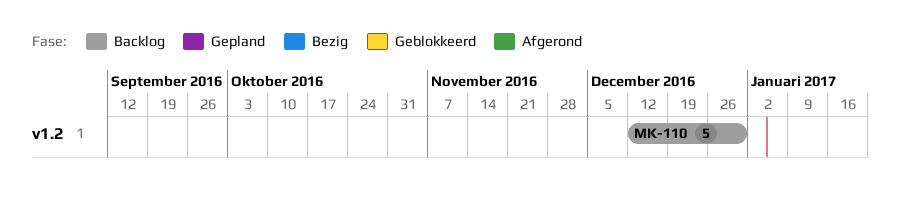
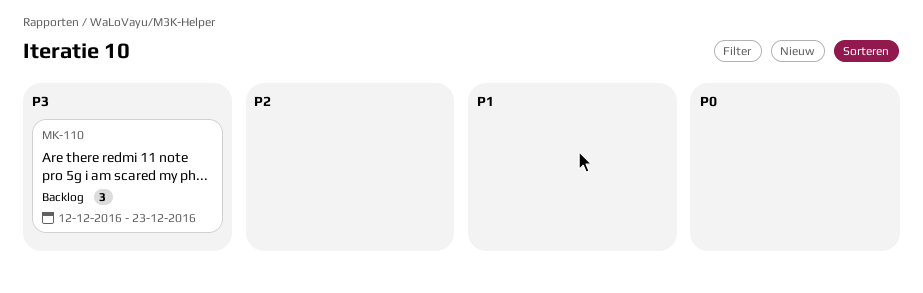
MK-110, estimate: 5 -> 3
MK-110, due: Dec 30 -> Dec 23

